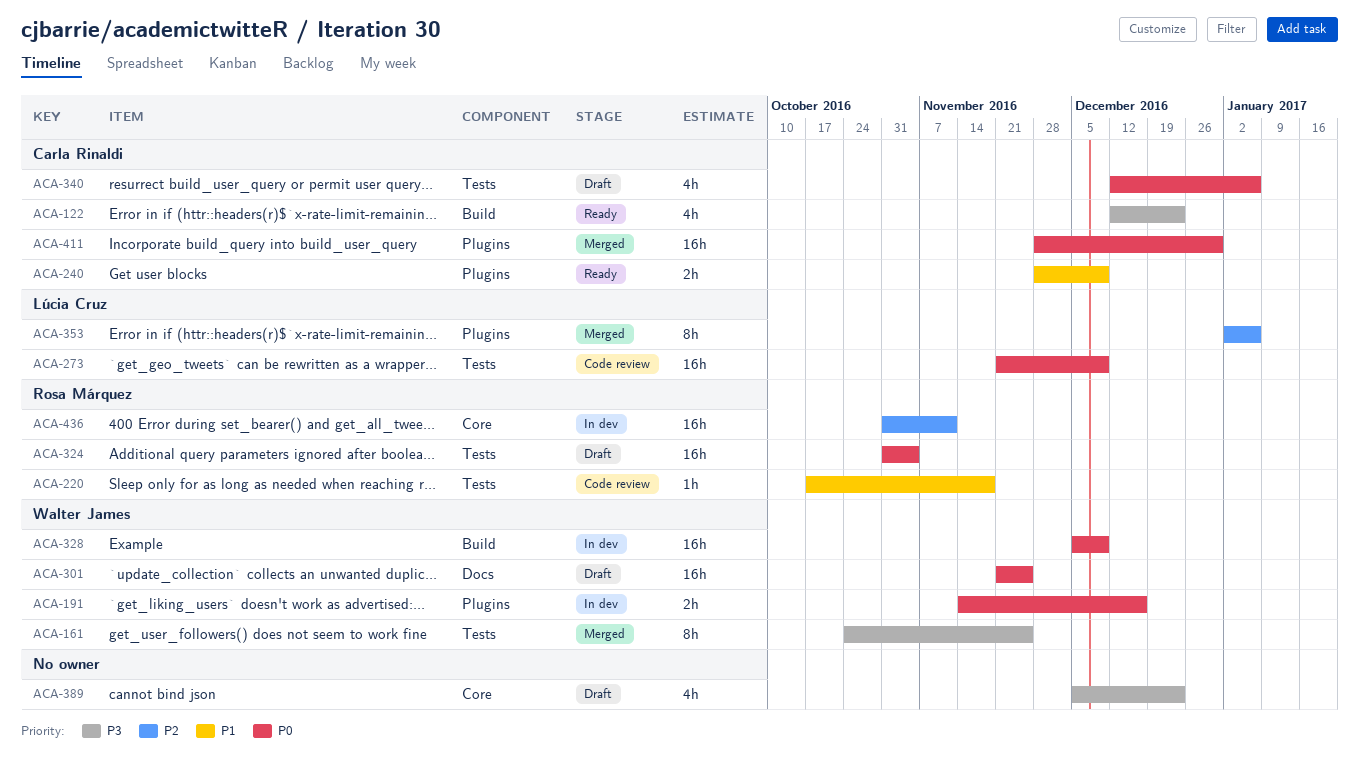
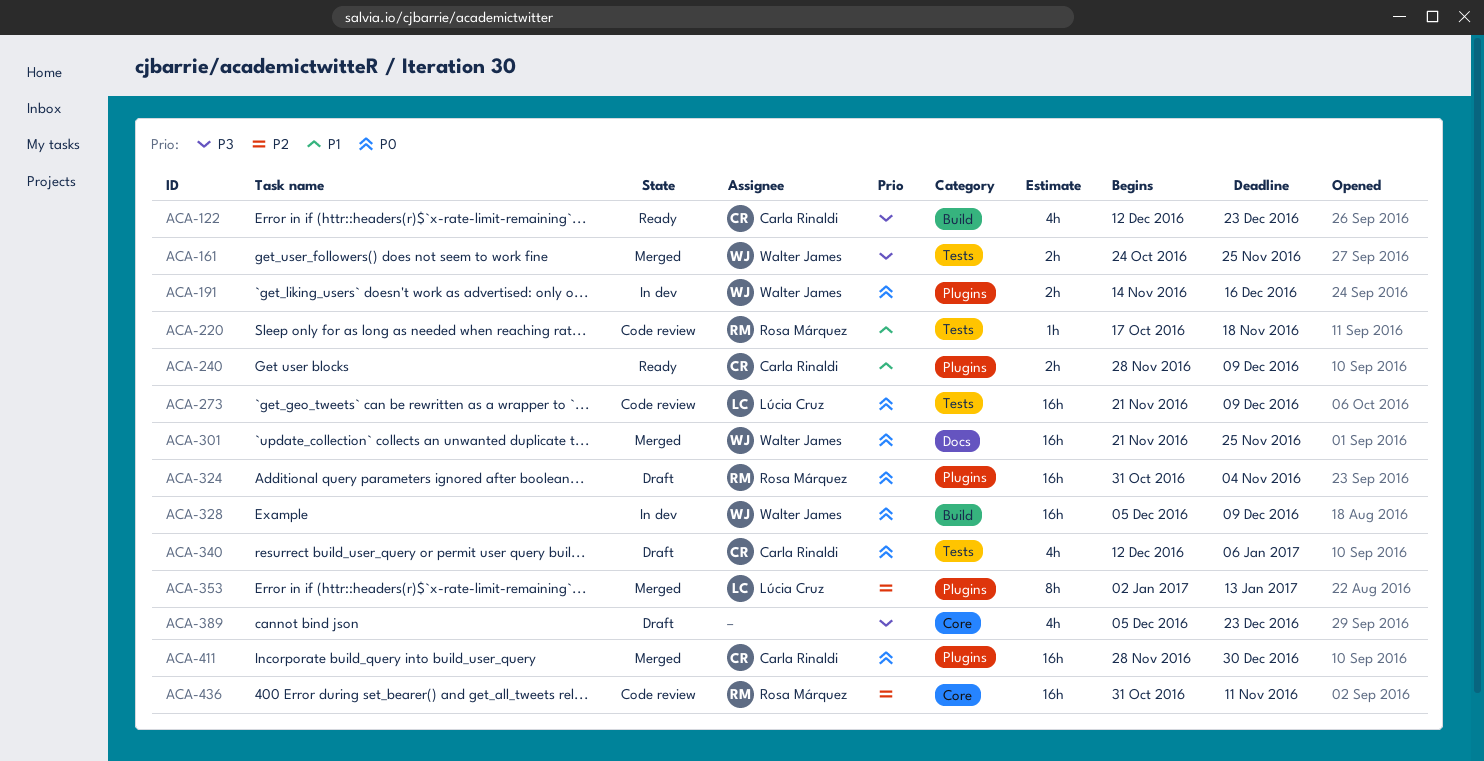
ACA-161, estimate: 8h -> 2h
ACA-301, status: Draft -> Merged
ACA-324, label: Tests -> Plugins
ACA-353, due: Jan 6 -> Jan 13
ACA-436, status: In dev -> Code review

